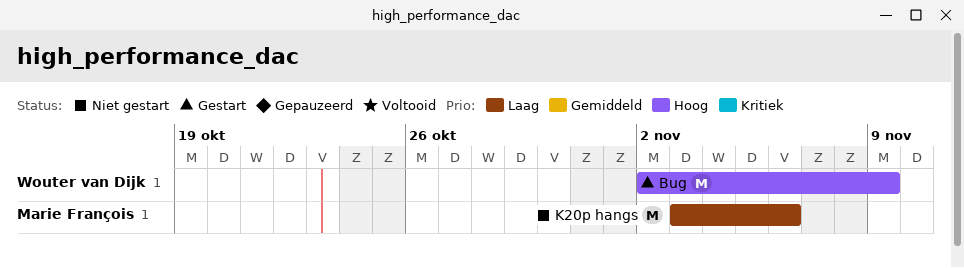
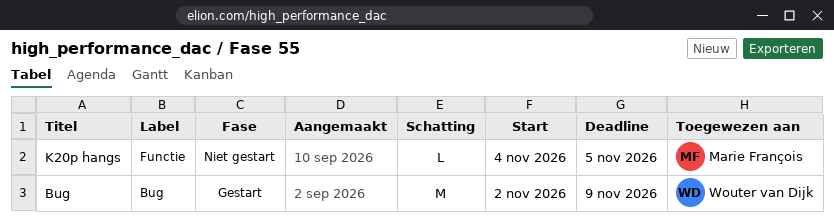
K20p hangs, estimate: M -> L
K20p hangs, start: Nov 3 -> Nov 4
K20p hangs, due: Nov 6 -> Nov 5

